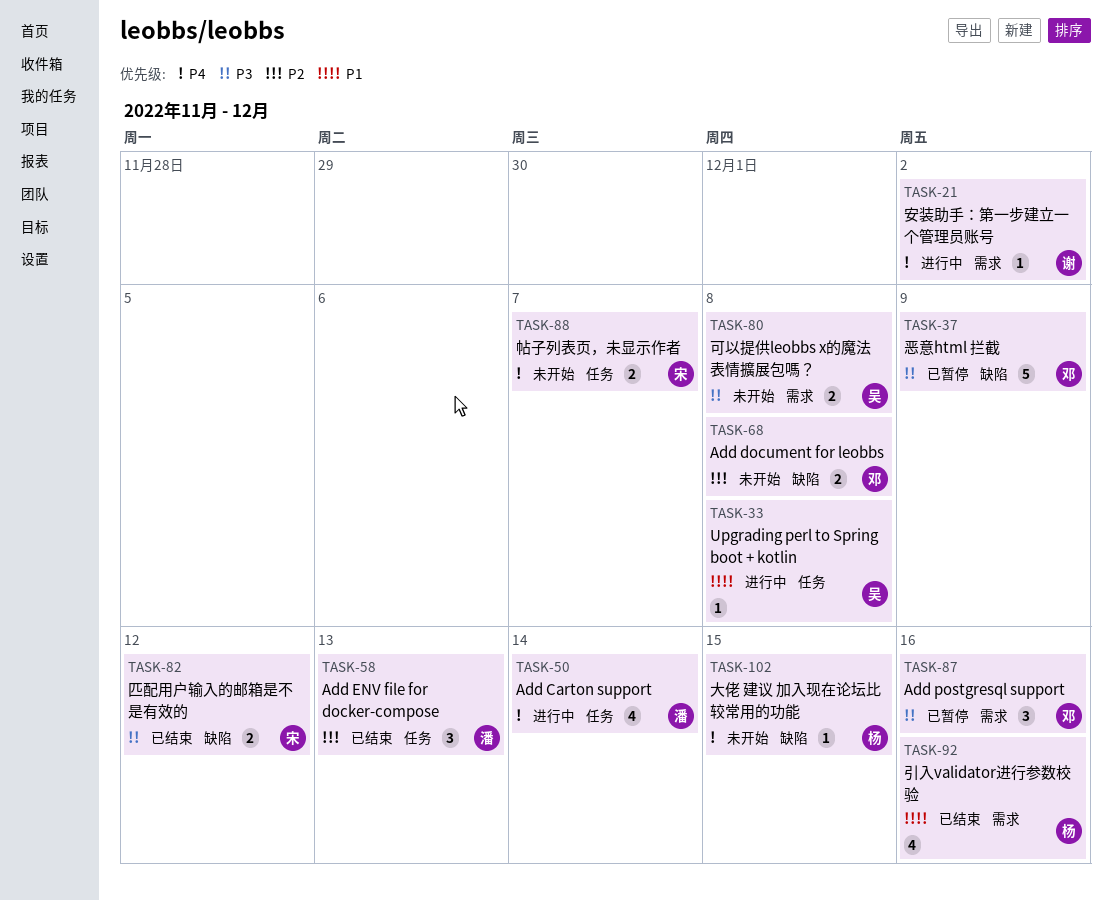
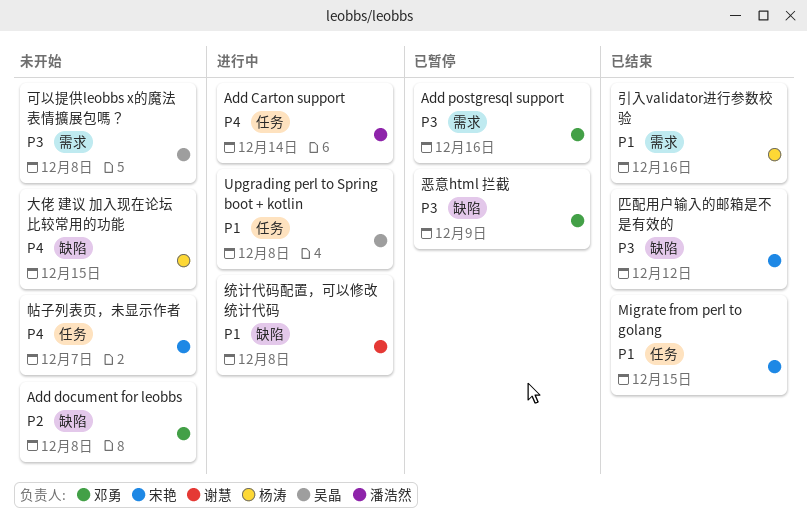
Add ENV file for docker-compose: present -> none
Migrate from perl to golang: none -> present
安装助手：第一步建立一个管理员账号: present -> none
统计代码配置，可以修改统计代码: none -> present

